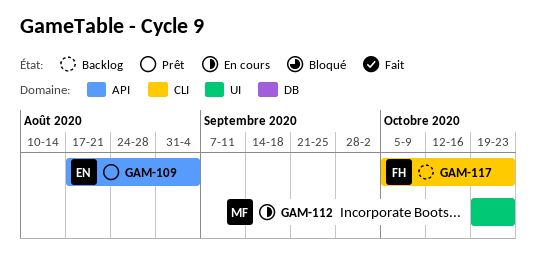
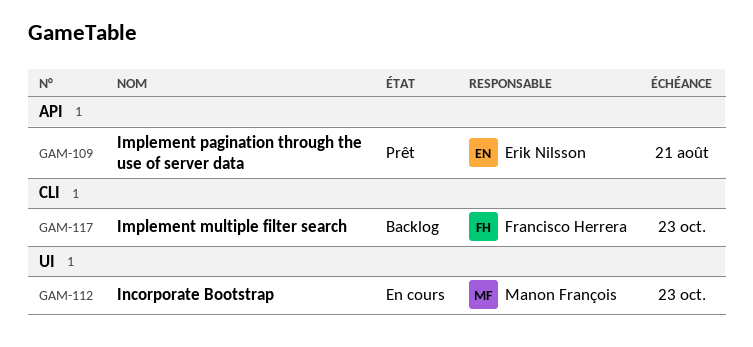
GAM-109, due: Sep 4 -> Aug 21

